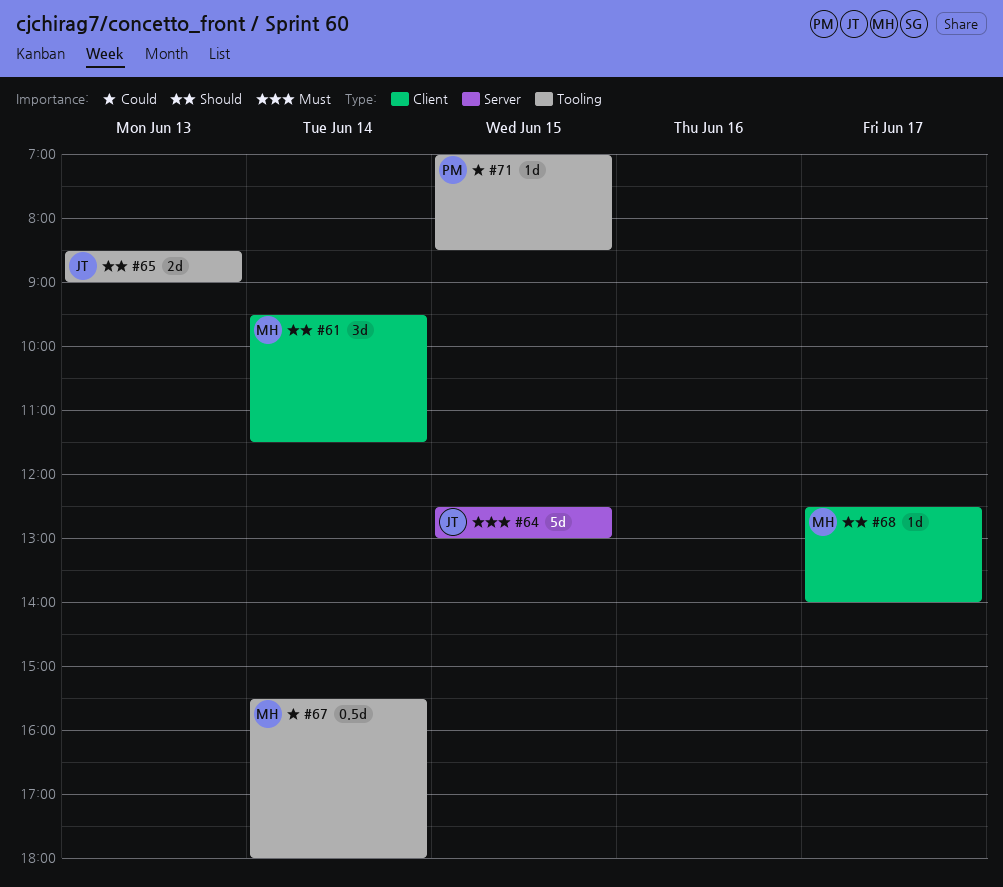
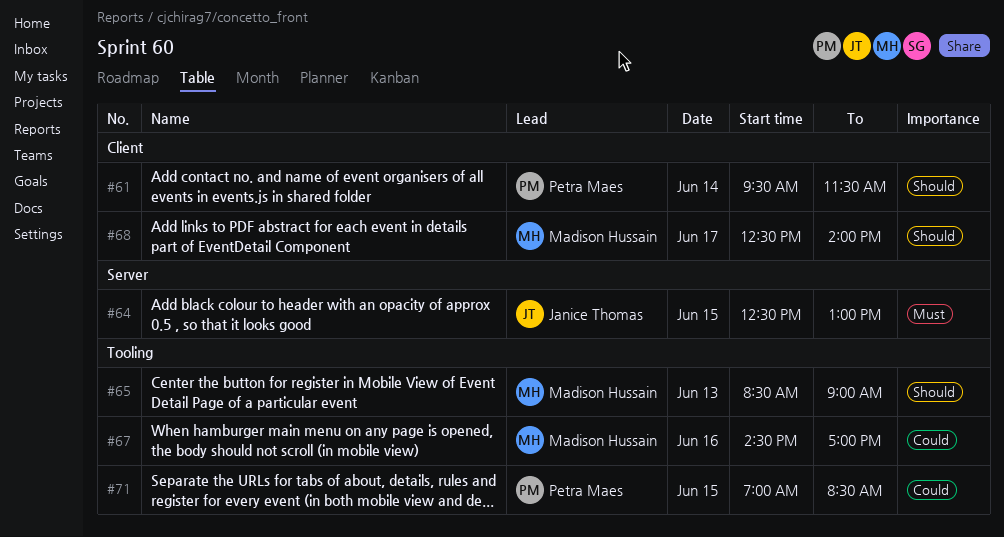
#61, owner: Madison Hussain -> Petra Maes
#65, owner: Janice Thomas -> Madison Hussain
#67, day: Jun 14 -> Jun 16
#67, begins: 15:30 -> 14:30
#67, ends: 18:00 -> 17:00

